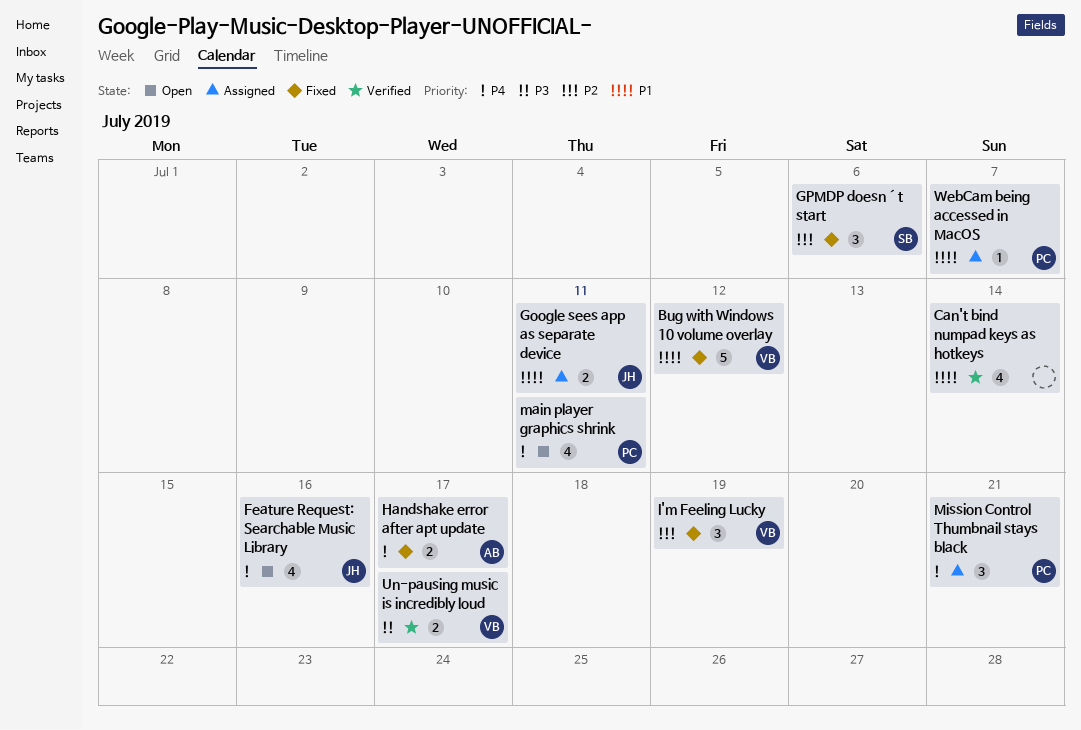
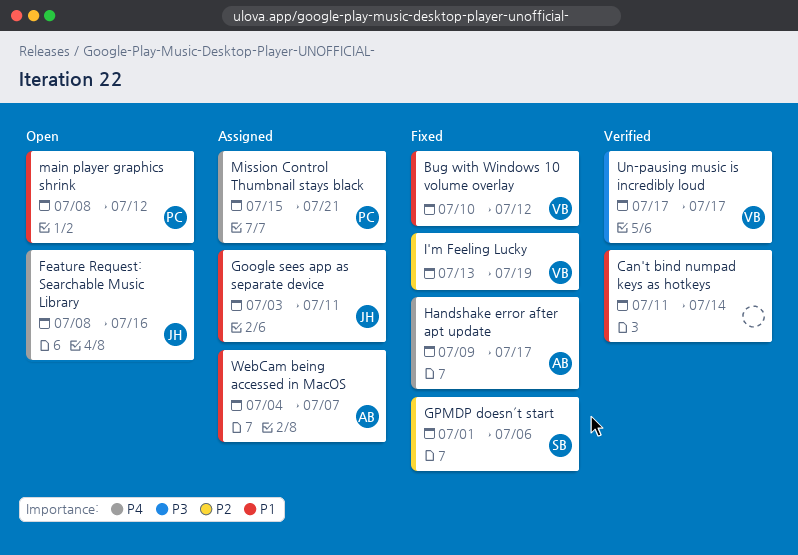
main player graphics shrink, priority: P4 -> P1
main player graphics shrink, due: Jul 11 -> Jul 12
WebCam being accessed in MacOS, owner: PC -> AB

